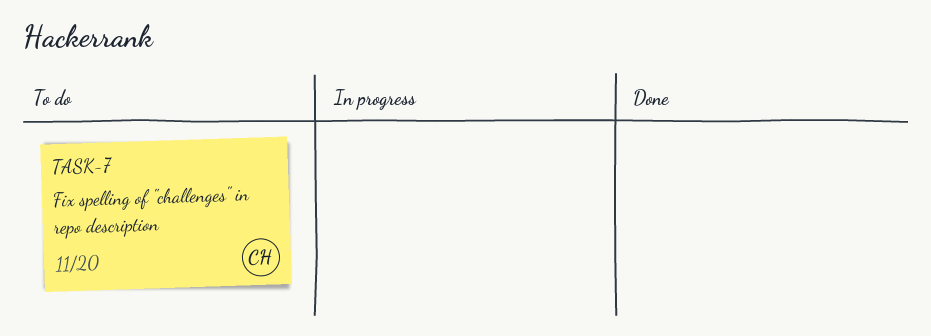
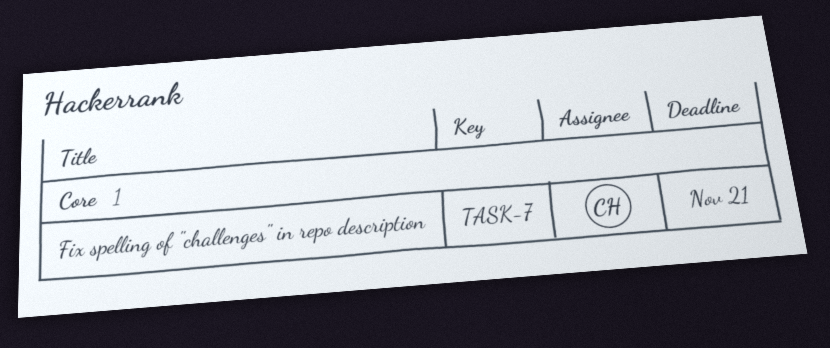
TASK-7, due: Nov 20 -> Nov 21

